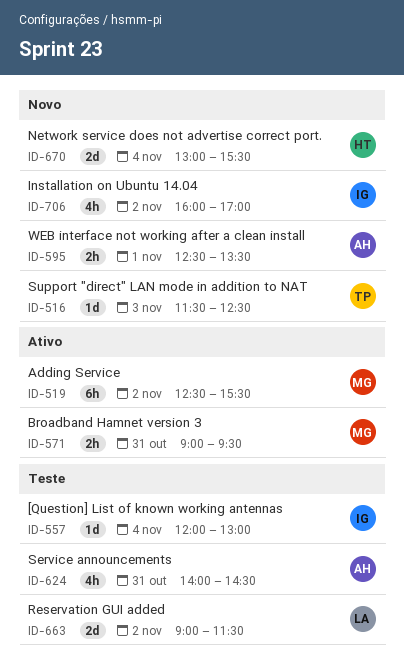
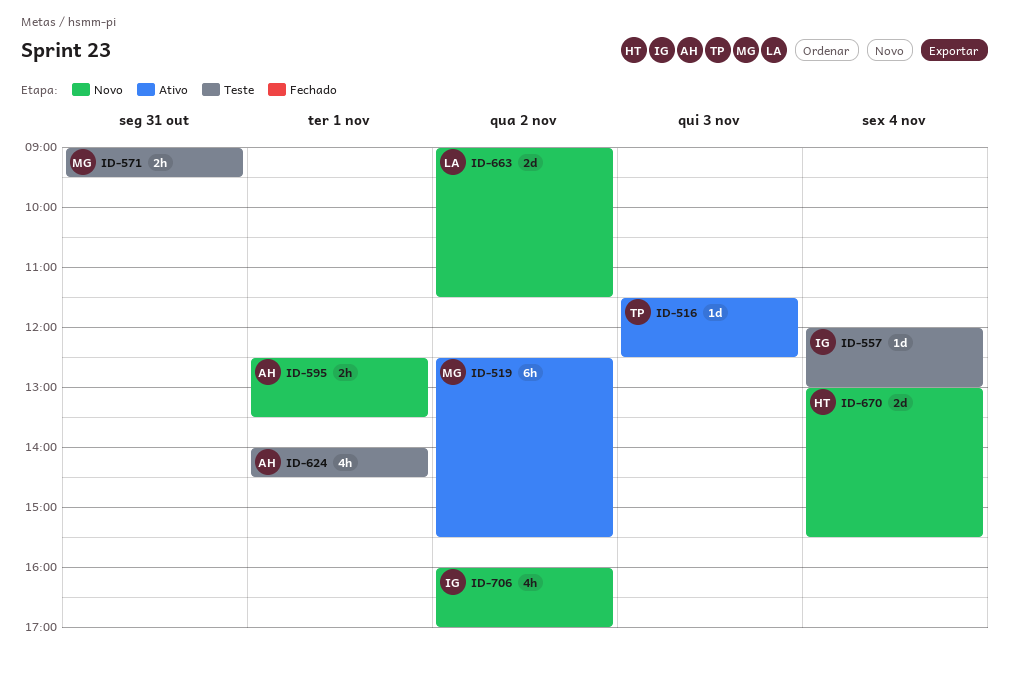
ID-516, status: Novo -> Ativo
ID-571, status: Ativo -> Teste
ID-624, day: Oct 31 -> Nov 1
ID-663, status: Teste -> Novo

